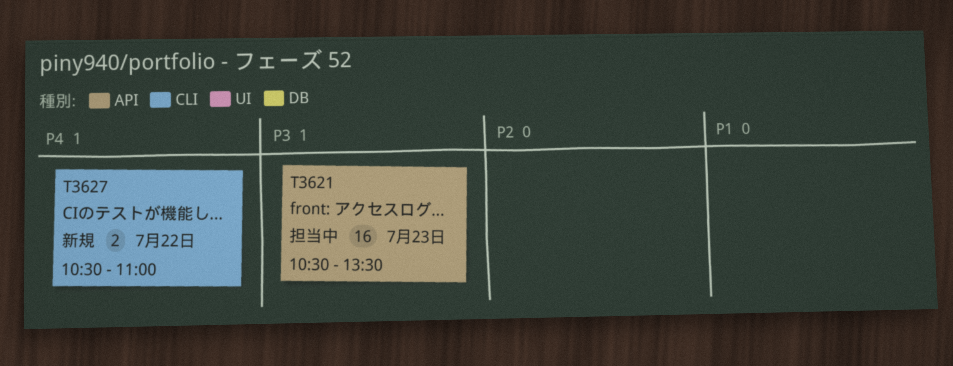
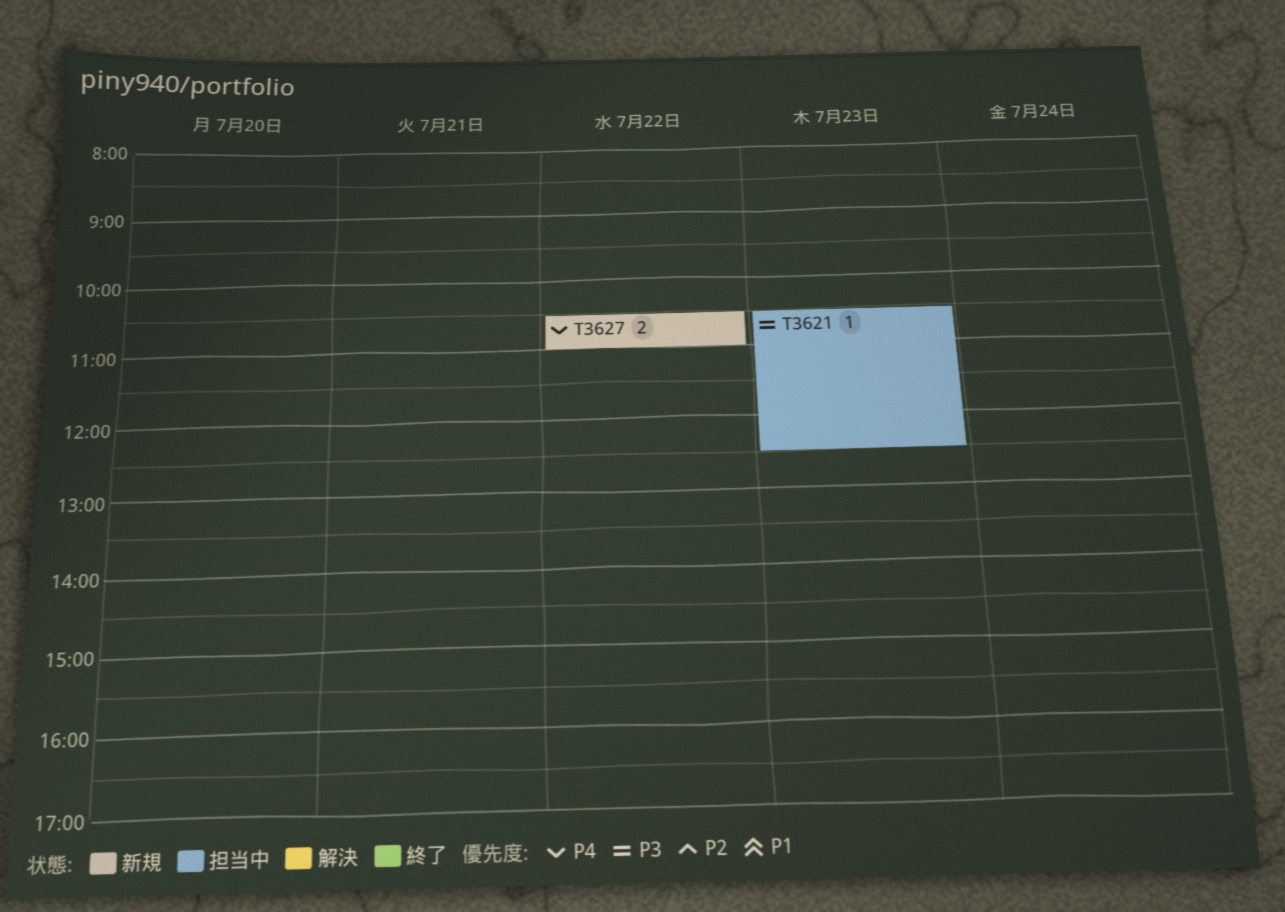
T3621, estimate: 16 -> 1
T3621, ends: 13:30 -> 12:30

